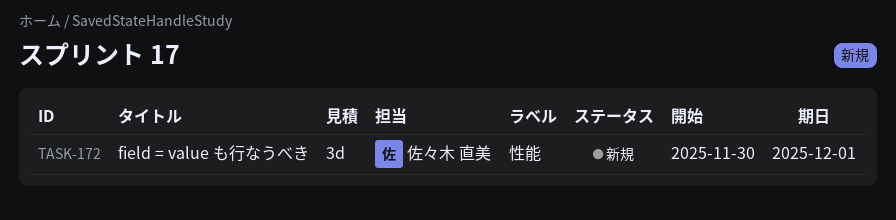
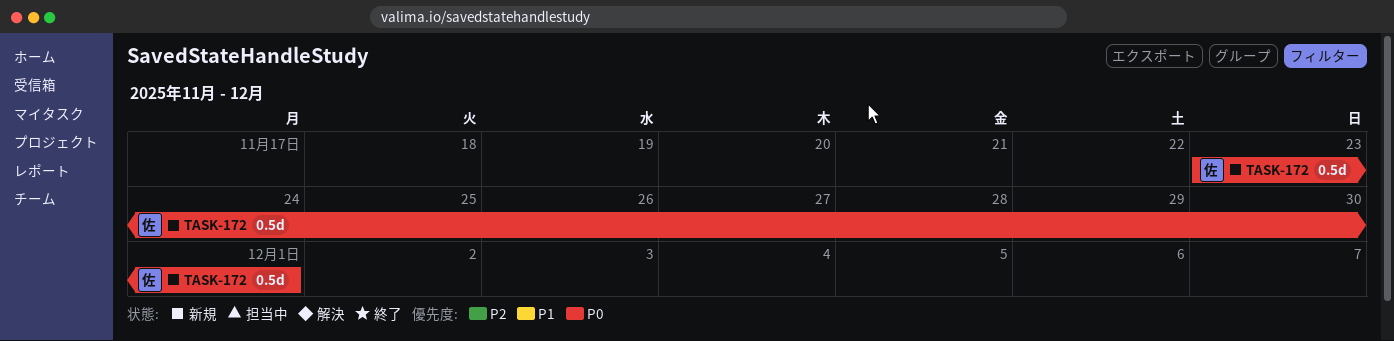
TASK-172, estimate: 3d -> 0.5d
TASK-172, start: Nov 30 -> Nov 23

